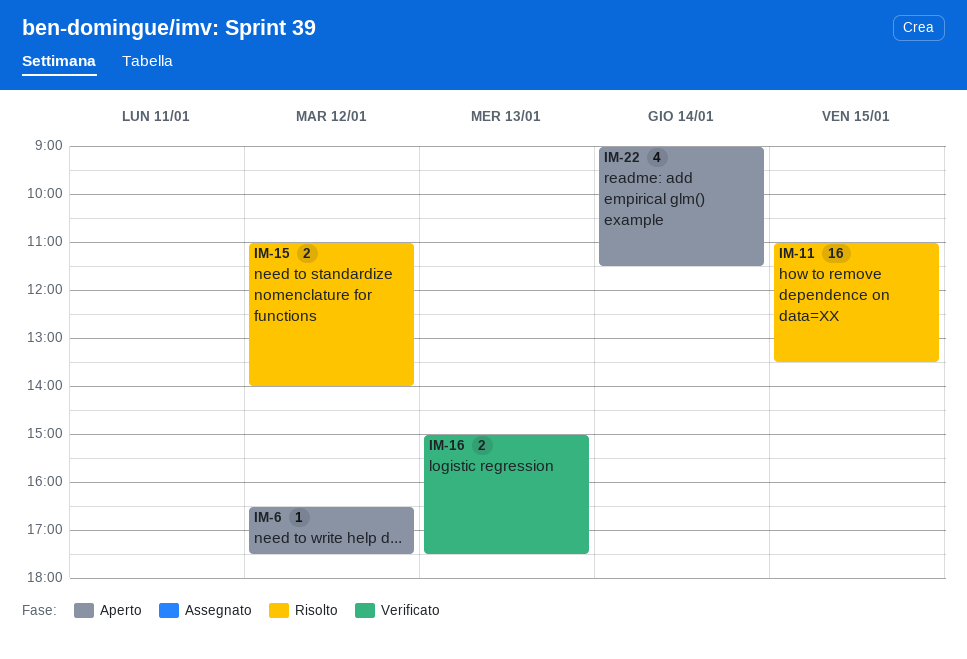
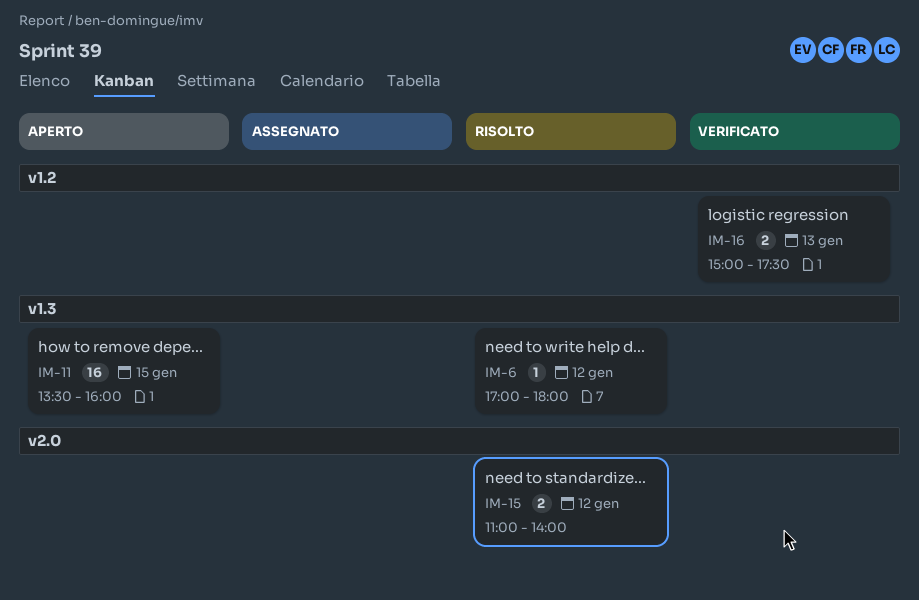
IM-6, status: Aperto -> Risolto
IM-6, begins: 16:30 -> 17:00
IM-6, ends: 17:30 -> 18:00
IM-11, status: Risolto -> Aperto
IM-11, begins: 11:00 -> 13:30
IM-11, ends: 13:30 -> 16:00
IM-22: present -> none

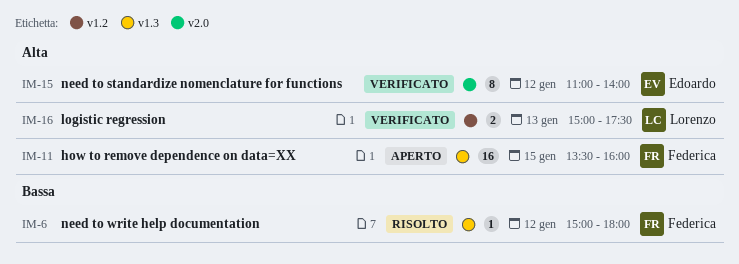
IM-6, begins: 17:00 -> 15:00
IM-15, status: Risolto -> Verificato
IM-15, estimate: 2 -> 8

